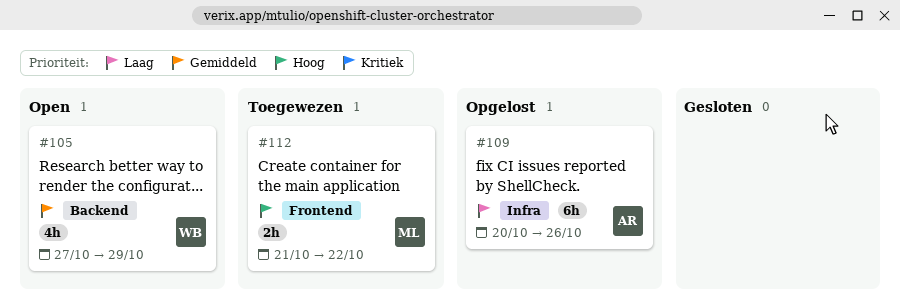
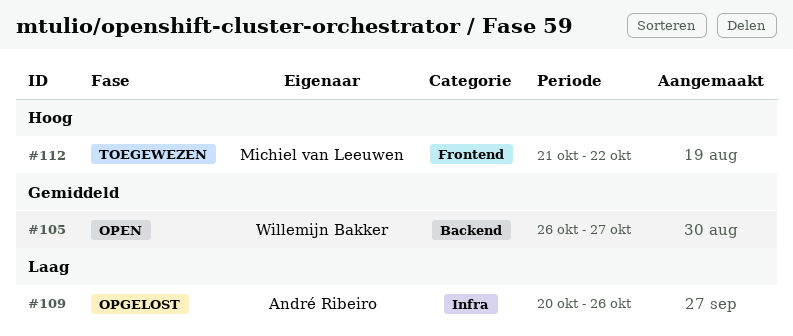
#105, start: Oct 27 -> Oct 26
#105, due: Oct 29 -> Oct 27

